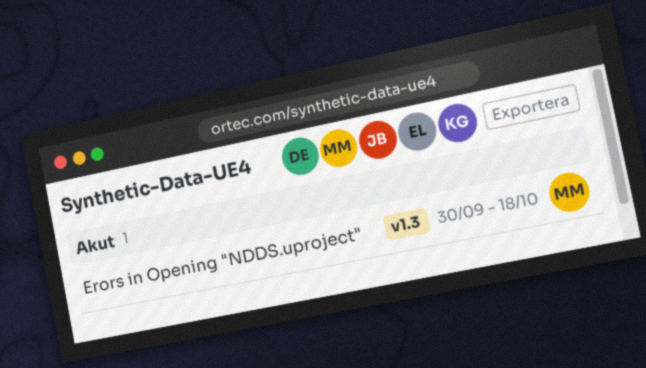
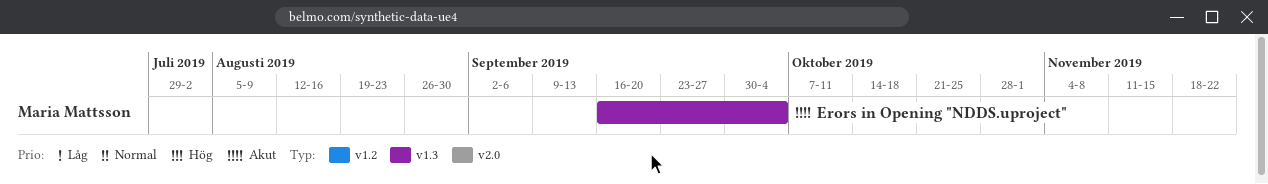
Erors in Opening "NDDS.uproject", start: Sep 30 -> Sep 16
Erors in Opening "NDDS.uproject", due: Oct 18 -> Oct 4

